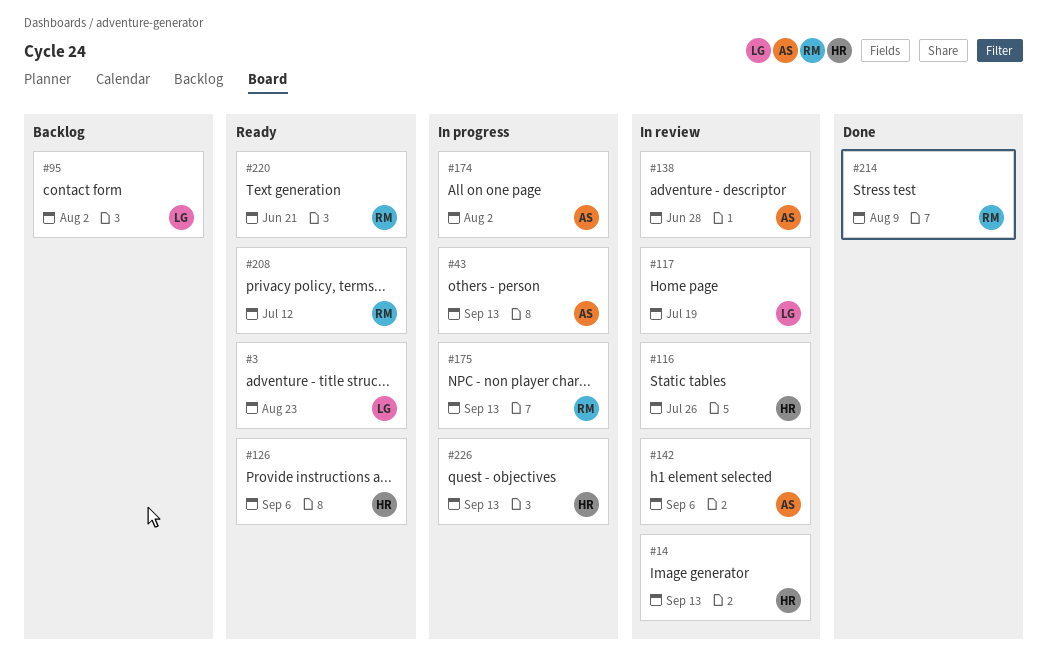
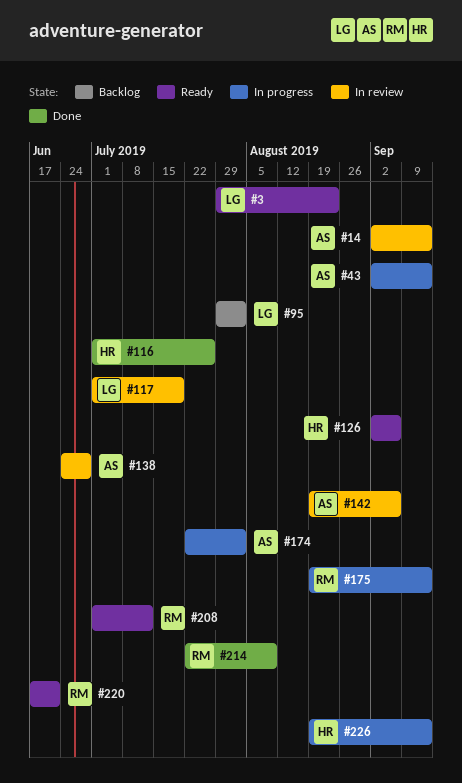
#14, owner: HR -> AS
#116, status: In review -> Done

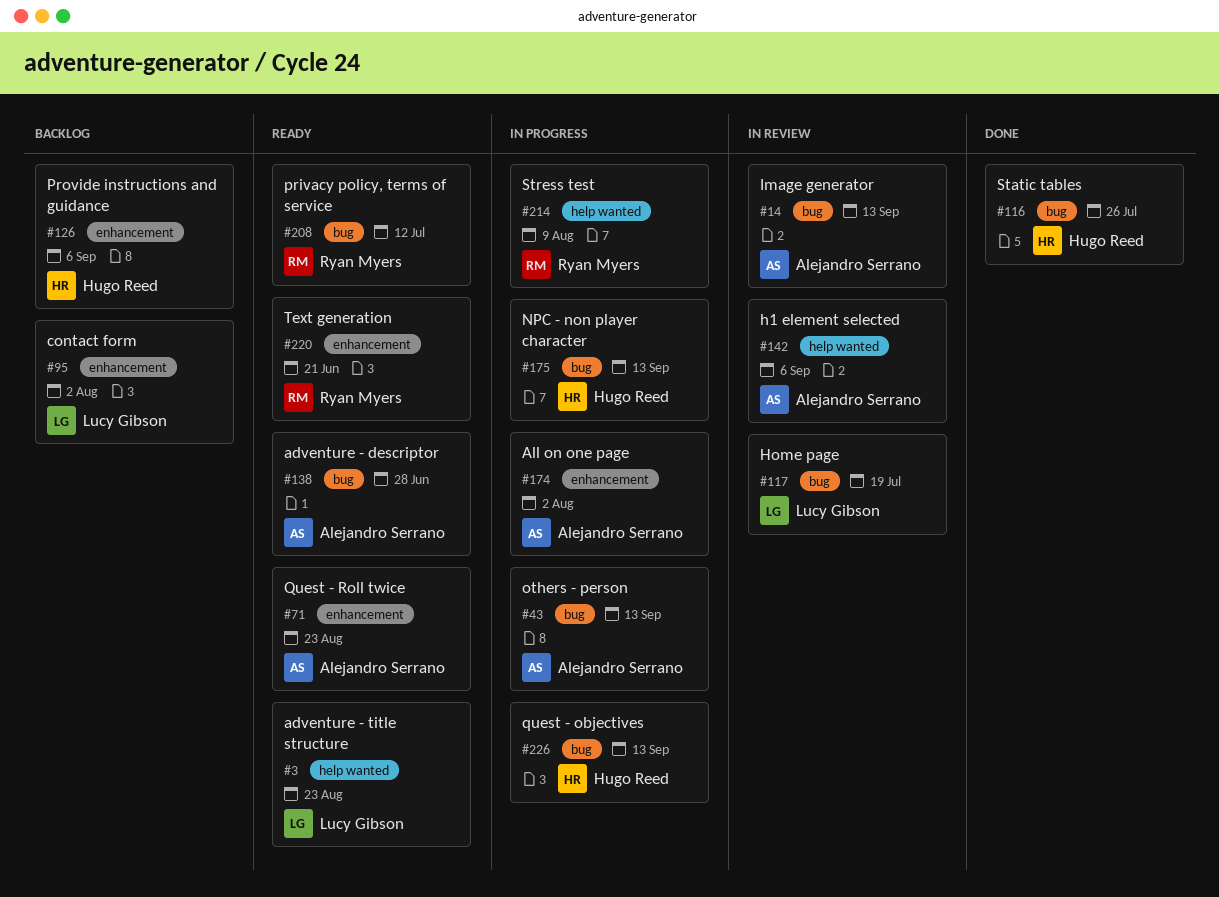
#71: none -> present
#126, status: Ready -> Backlog
#138, status: In review -> Ready
#175, owner: Ryan Myers -> Hugo Reed
#214, status: Done -> In progress

